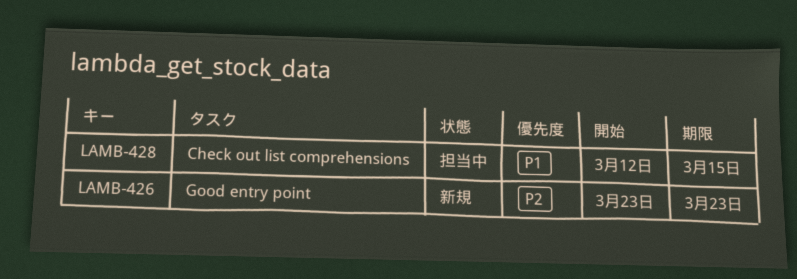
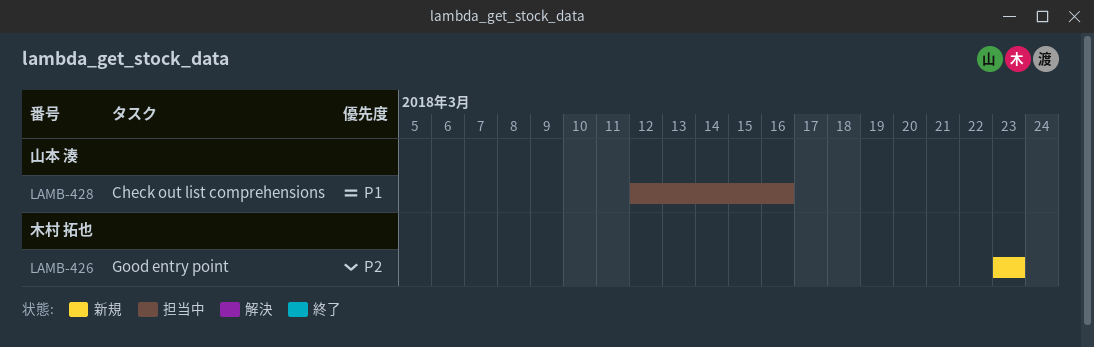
LAMB-428, due: Mar 15 -> Mar 16

